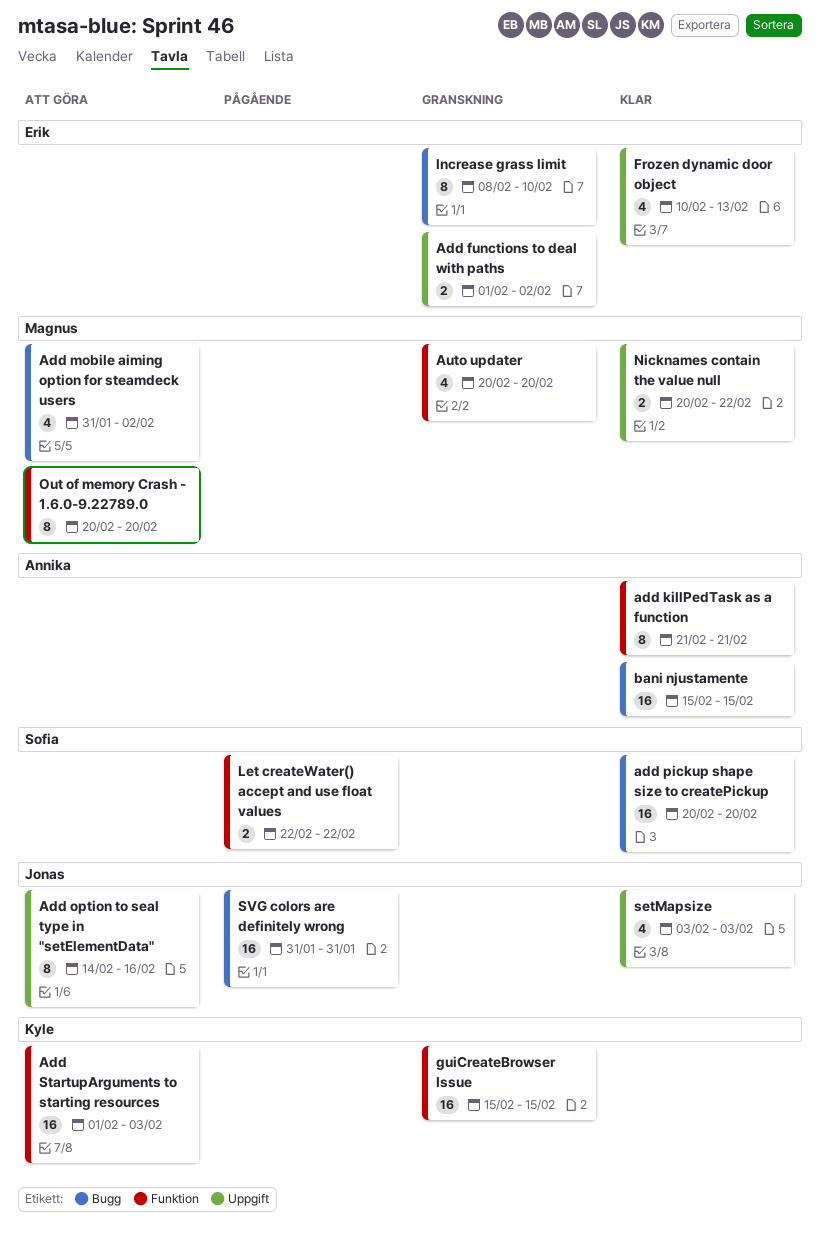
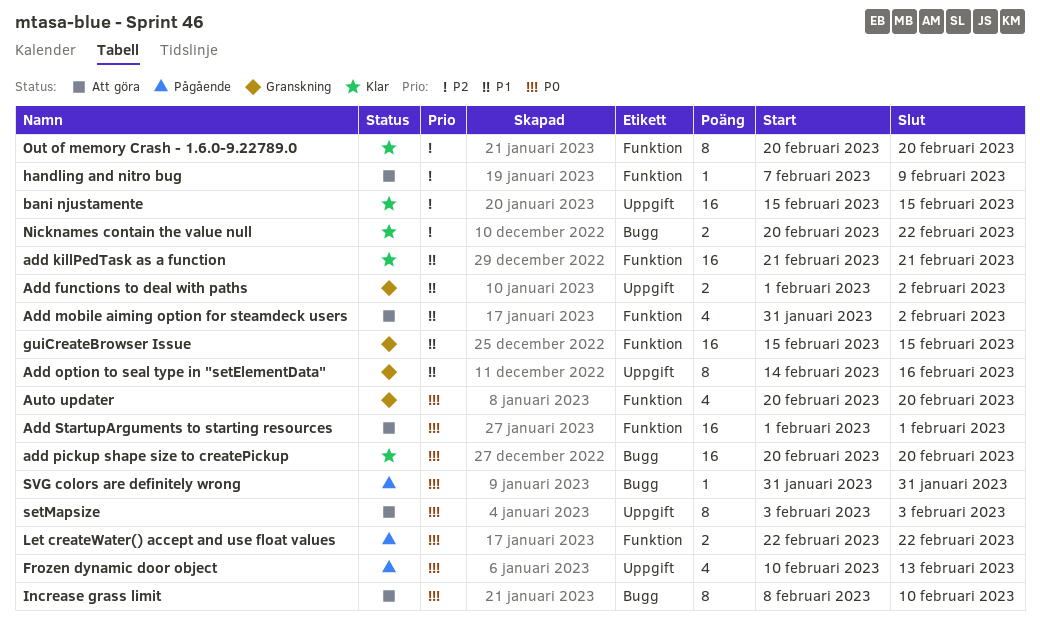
add killPedTask as a function, estimate: 8 -> 16
Add mobile aiming option for steamdeck users, label: Bugg -> Funktion
Add option to seal type in "setElementData", status: Att göra -> Granskning
Add StartupArguments to starting resources, due: Feb 3 -> Feb 1
bani njustamente, label: Bugg -> Uppgift
Frozen dynamic door object, status: Klar -> Pågående
handling and nitro bug: none -> present
Increase grass limit, status: Granskning -> Att göra
Nicknames contain the value null, label: Uppgift -> Bugg
Out of memory Crash - 1.6.0-9.22789.0, status: Att göra -> Klar
setMapsize, status: Klar -> Att göra
setMapsize, estimate: 4 -> 8
SVG colors are definitely wrong, estimate: 16 -> 1

